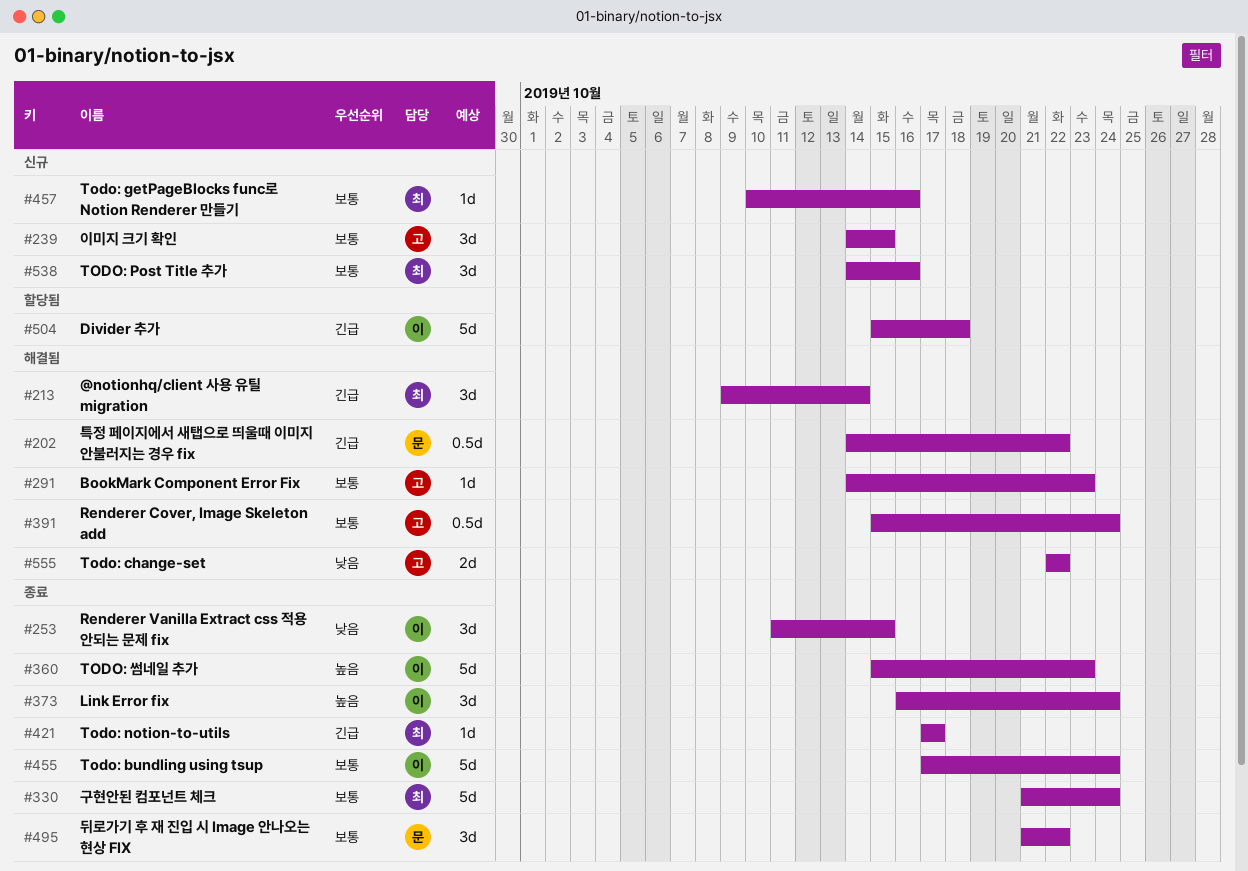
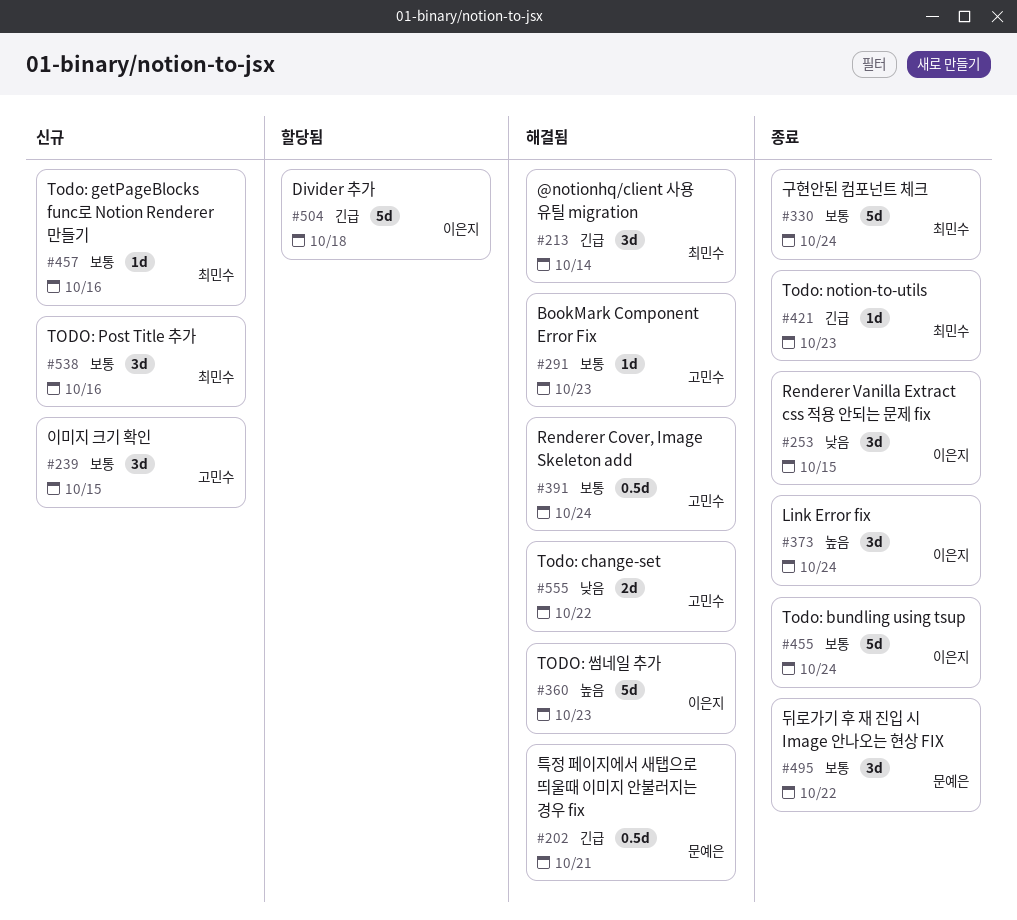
#202, due: Oct 22 -> Oct 21
#360, status: 종료 -> 해결됨
#421, due: Oct 17 -> Oct 23

